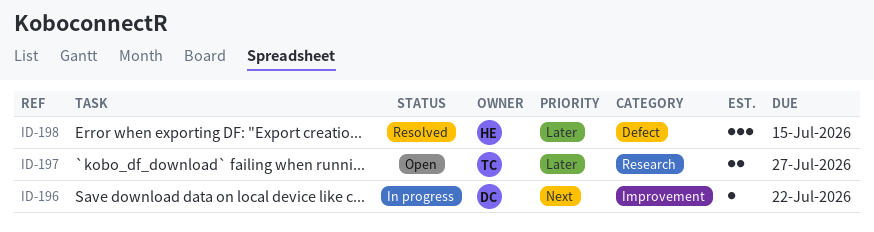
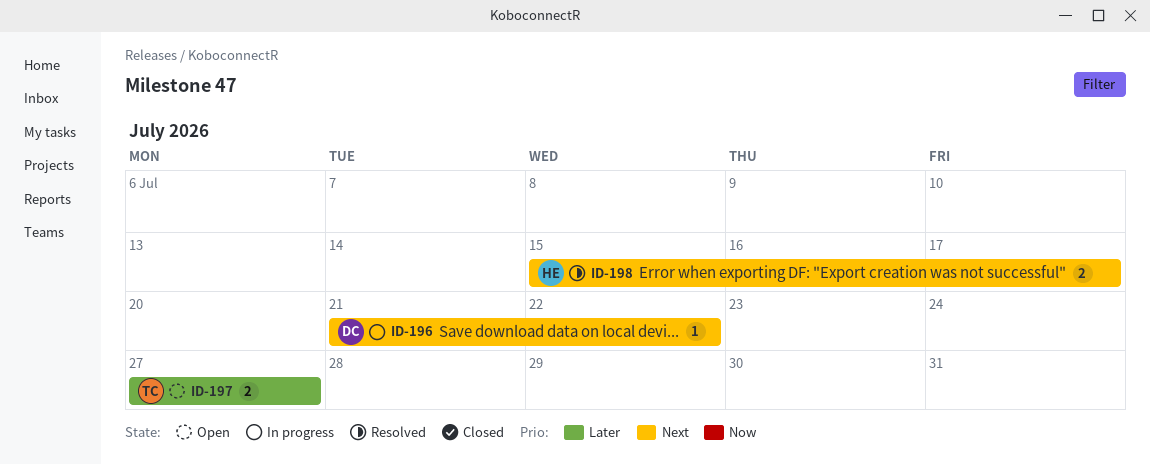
ID-198, priority: Later -> Next
ID-198, estimate: 3 -> 2
ID-198, due: Jul 15 -> Jul 17

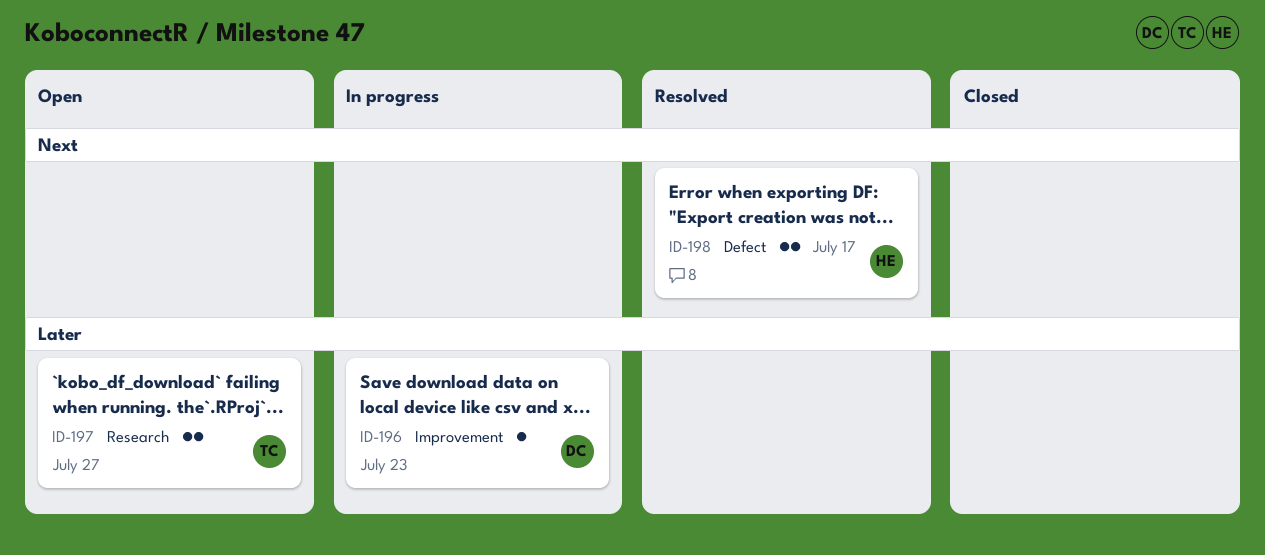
ID-196, priority: Next -> Later
ID-196, due: Jul 22 -> Jul 23

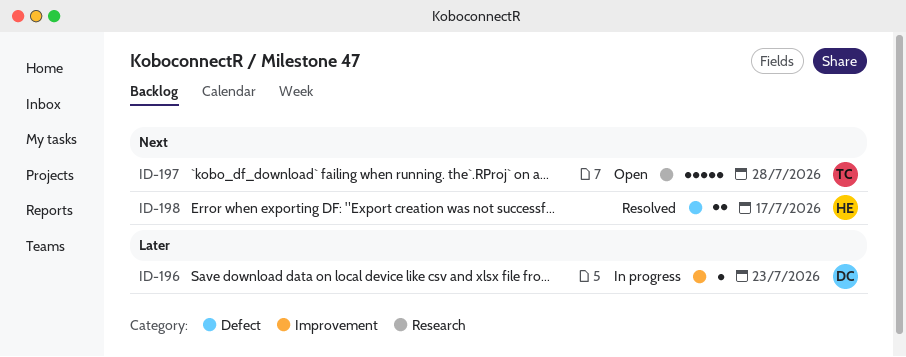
ID-197, priority: Later -> Next
ID-197, estimate: 2 -> 5
ID-197, due: Jul 27 -> Jul 28

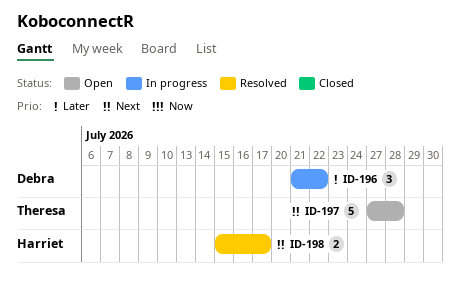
ID-196, estimate: 1 -> 3
ID-196, due: Jul 23 -> Jul 22

